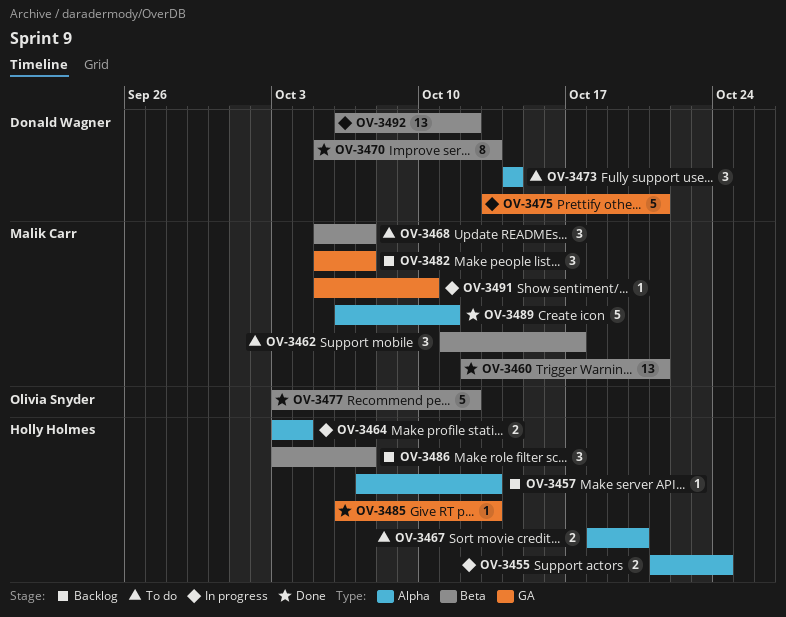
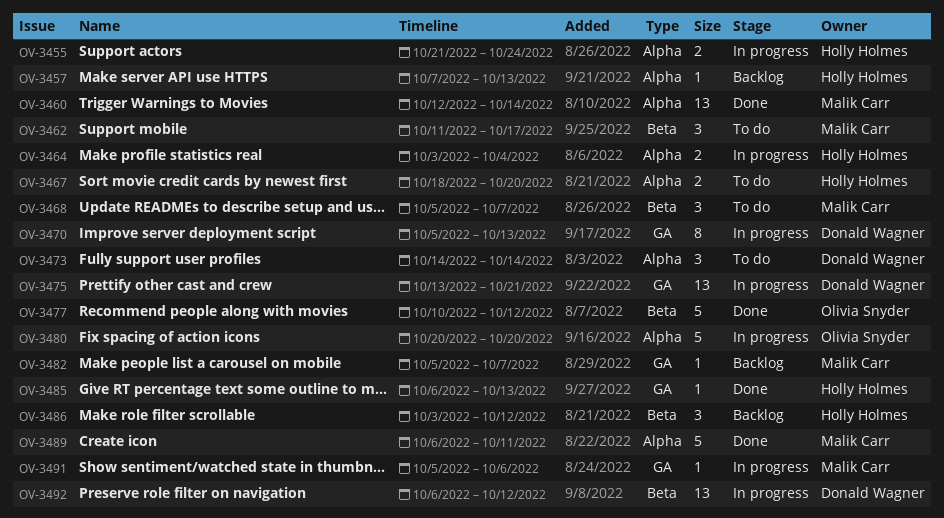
OV-3460, label: Beta -> Alpha
OV-3460, due: Oct 21 -> Oct 14
OV-3470, status: Done -> In progress
OV-3470, label: Beta -> GA
OV-3475, estimate: 5 -> 13
OV-3477, start: Oct 3 -> Oct 10
OV-3480: none -> present
OV-3482, estimate: 3 -> 1
OV-3486, due: Oct 7 -> Oct 12
OV-3491, due: Oct 10 -> Oct 6

